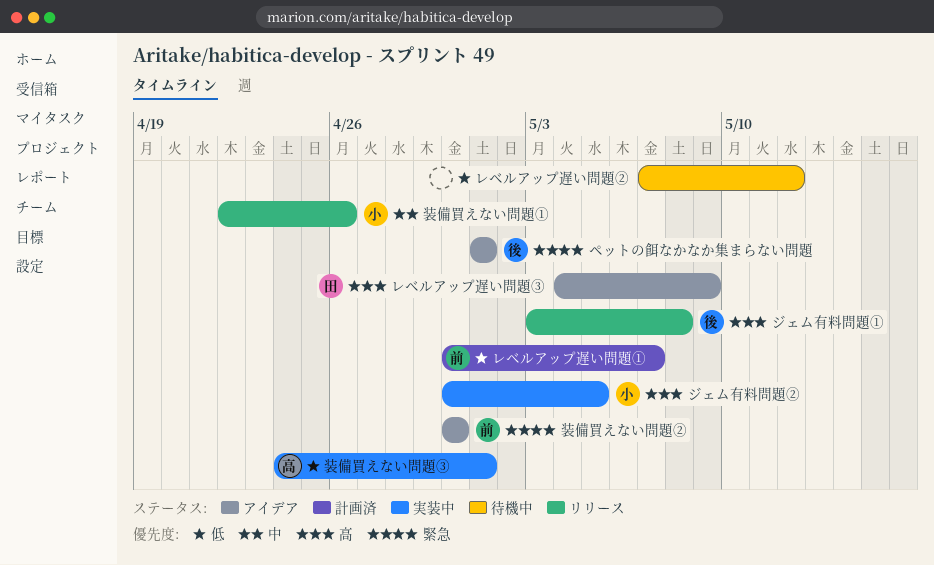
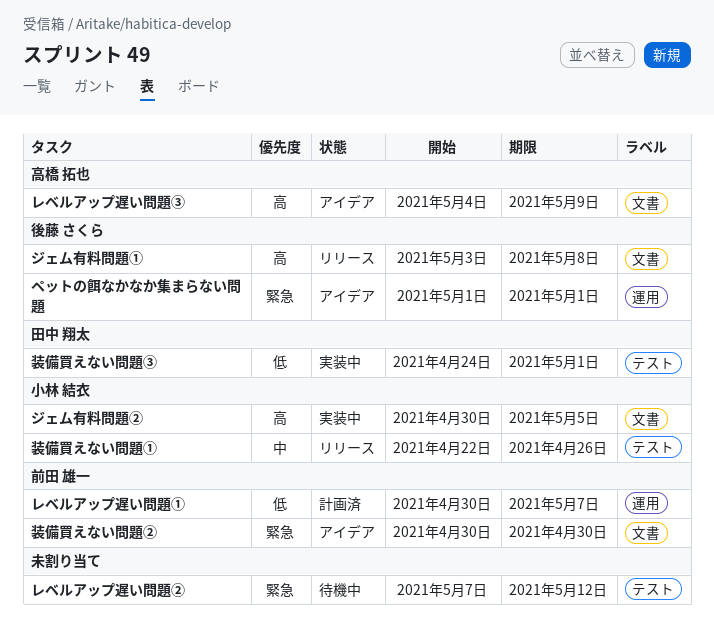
レベルアップ遅い問題②, priority: 低 -> 緊急
レベルアップ遅い問題③, owner: 田中 翔太 -> 高橋 拓也
装備買えない問題③, owner: 高橋 拓也 -> 田中 翔太

